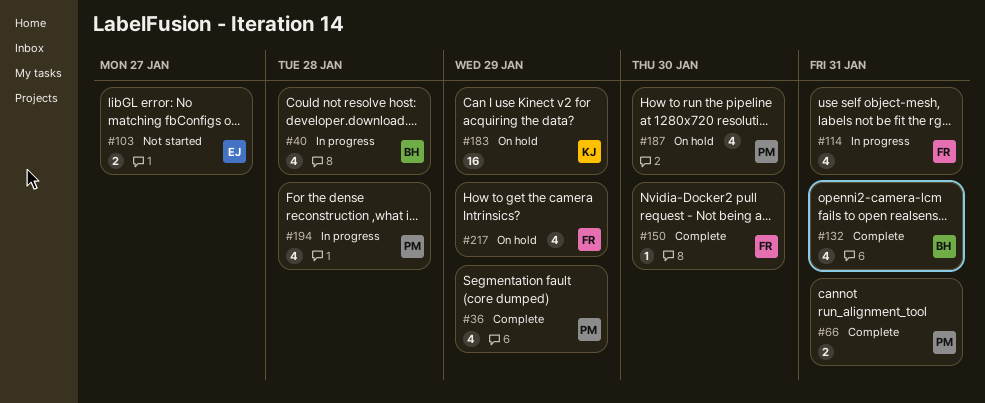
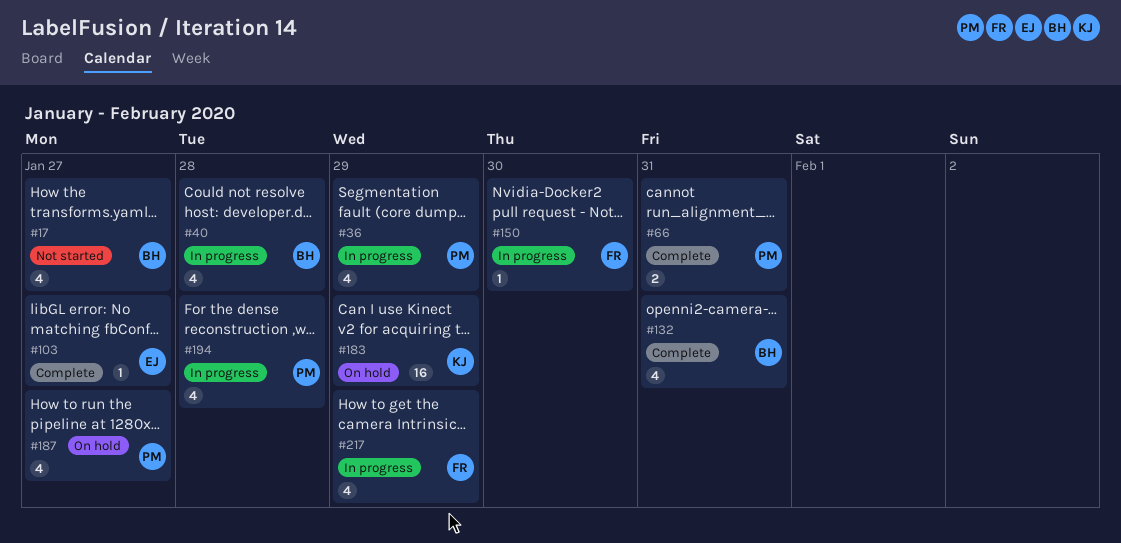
#17: none -> present
#36, status: Complete -> In progress
#103, status: Not started -> Complete
#103, estimate: 2 -> 1
#114: present -> none
#150, status: Complete -> In progress
#187, due: Jan 30 -> Jan 27
#217, status: On hold -> In progress

